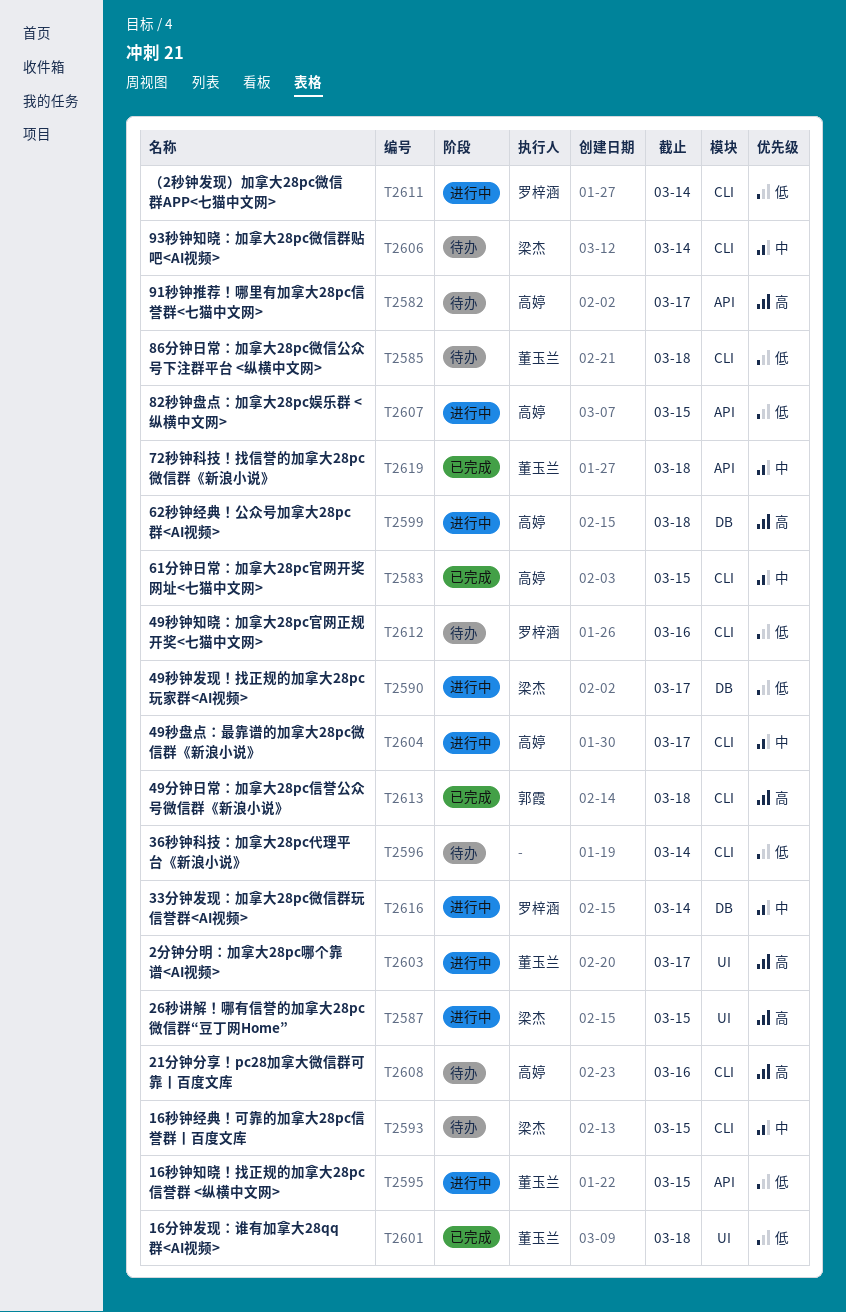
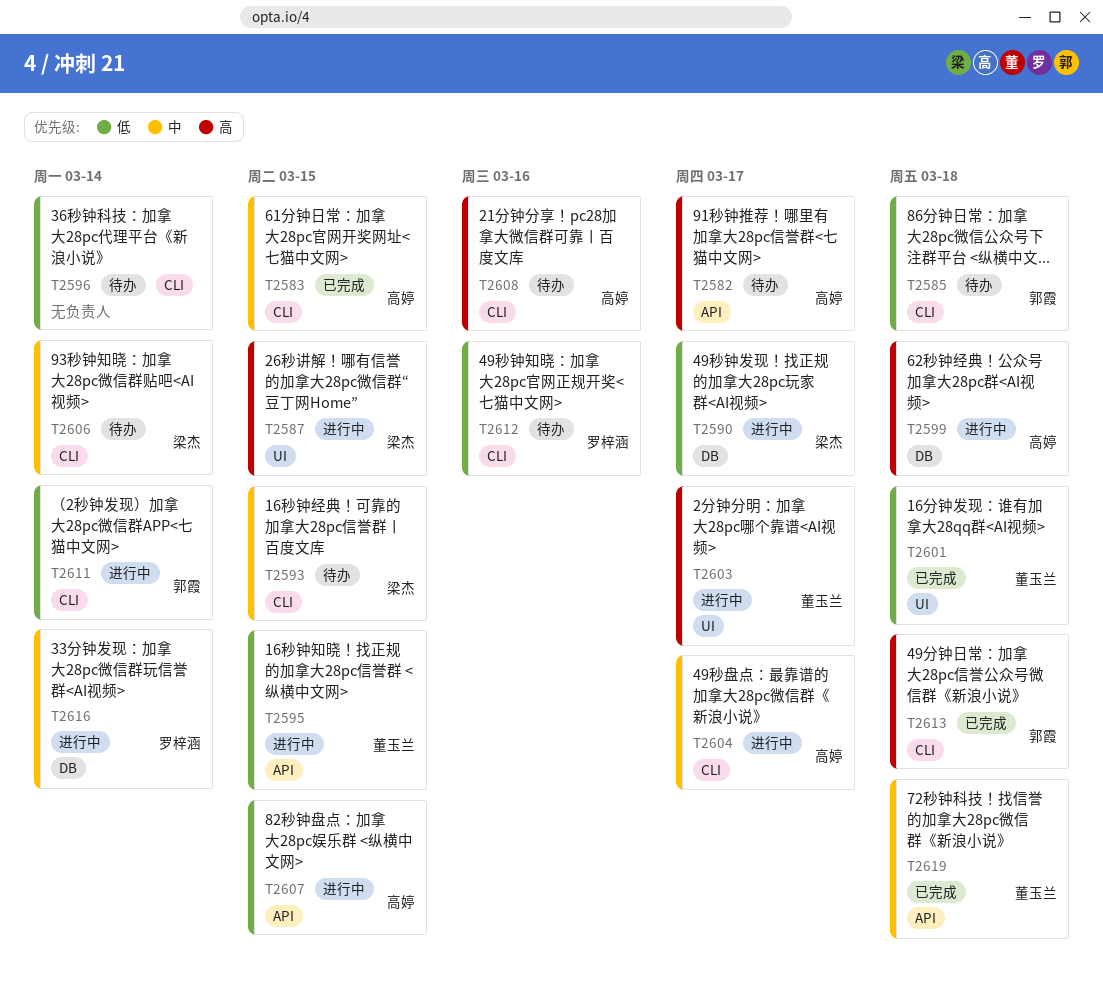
T2585, owner: 董玉兰 -> 郭霞
T2611, owner: 罗梓涵 -> 郭霞

